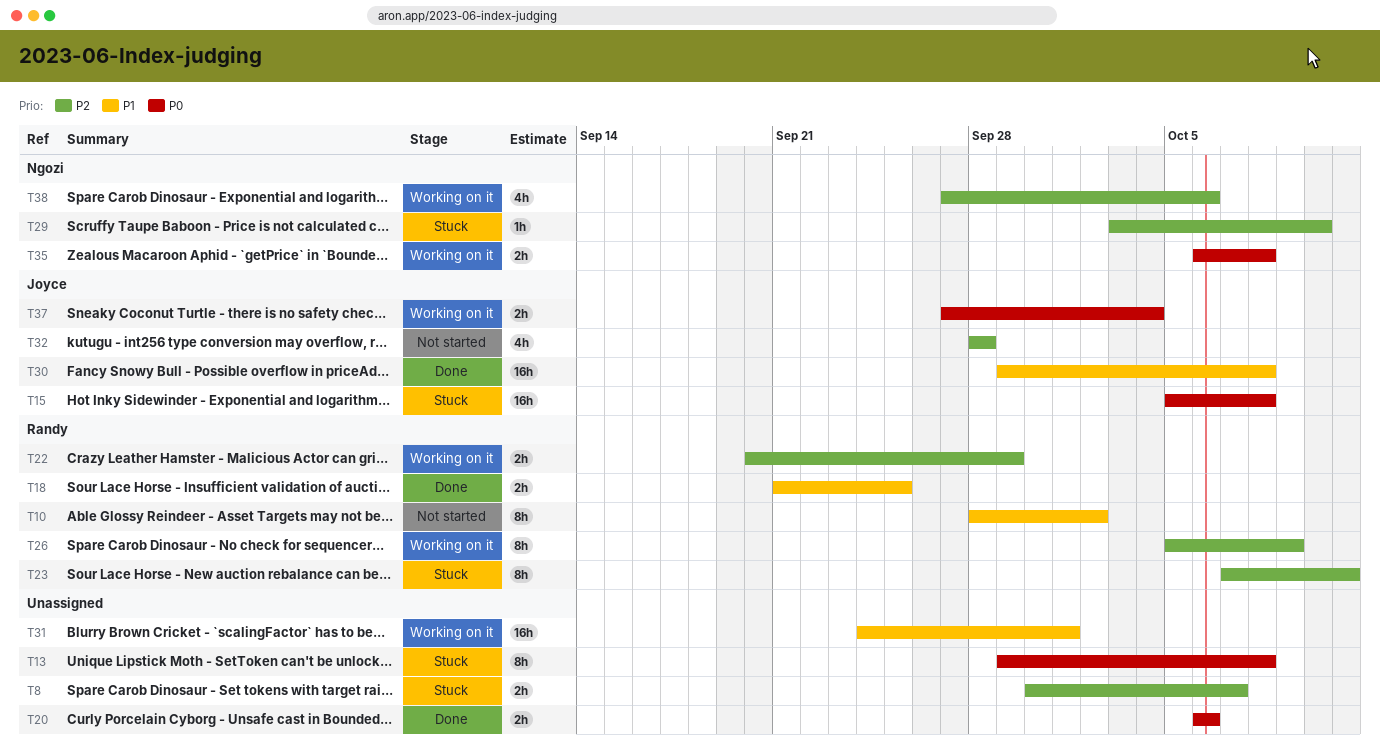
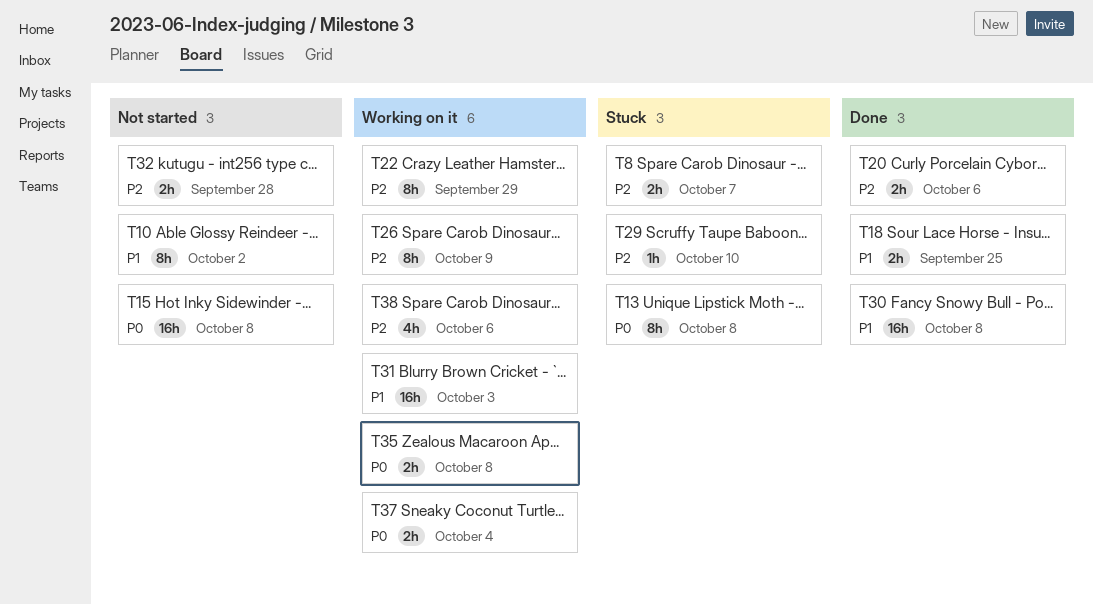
T15, status: Stuck -> Not started
T20, priority: P0 -> P2
T22, estimate: 2h -> 8h
T23: present -> none
T31, due: Oct 1 -> Oct 3
T32, estimate: 4h -> 2h

